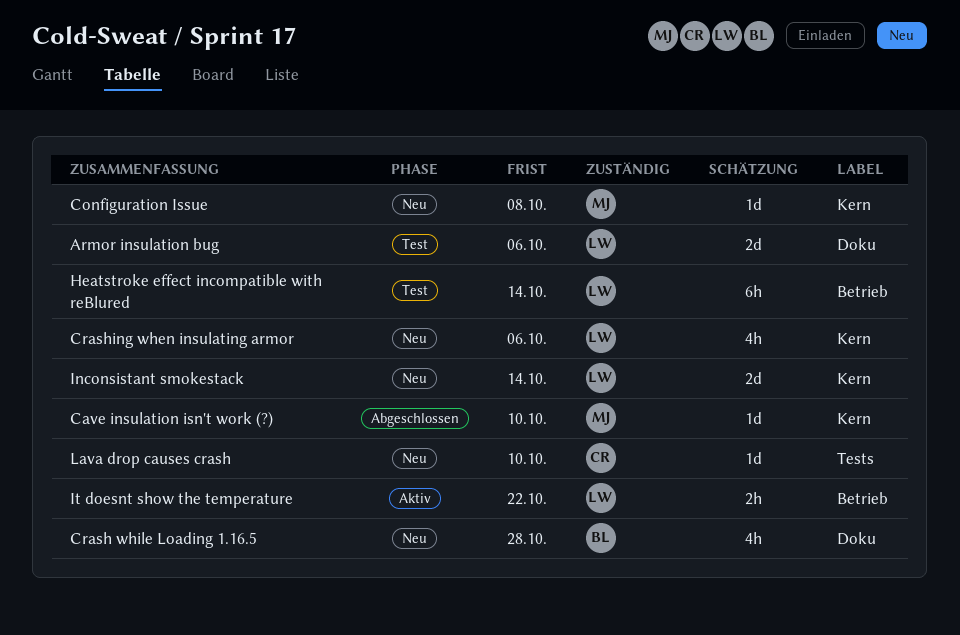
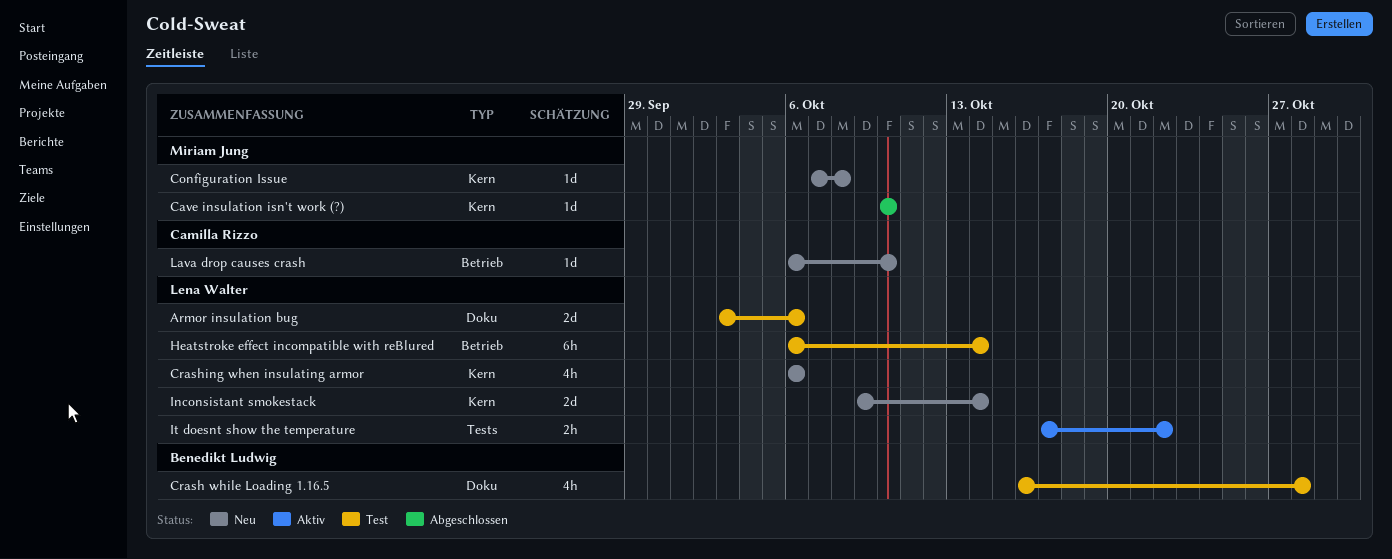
Crash while Loading 1.16.5, status: Neu -> Test
It doesnt show the temperature, label: Betrieb -> Tests
Lava drop causes crash, label: Tests -> Betrieb

